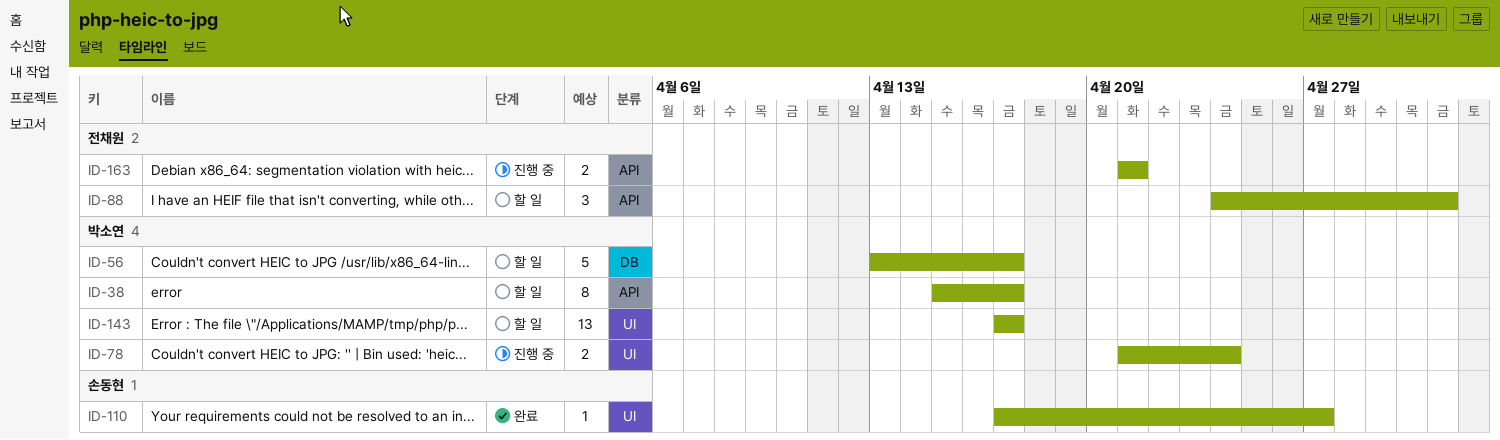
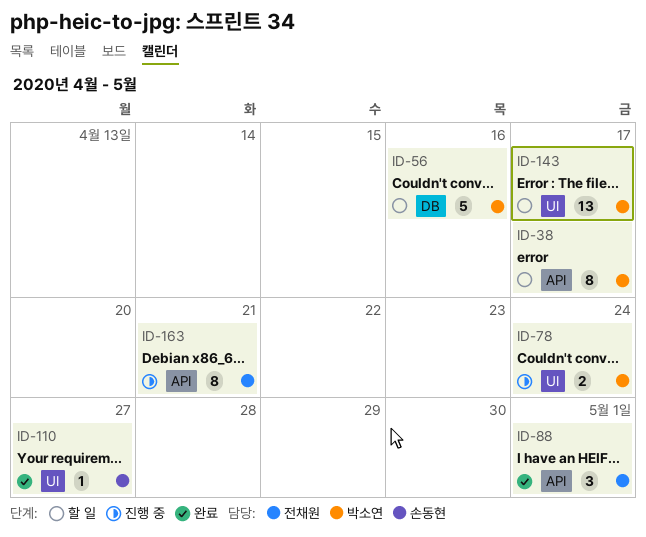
ID-56, due: Apr 17 -> Apr 16
ID-88, status: 할 일 -> 완료
ID-163, estimate: 2 -> 8

